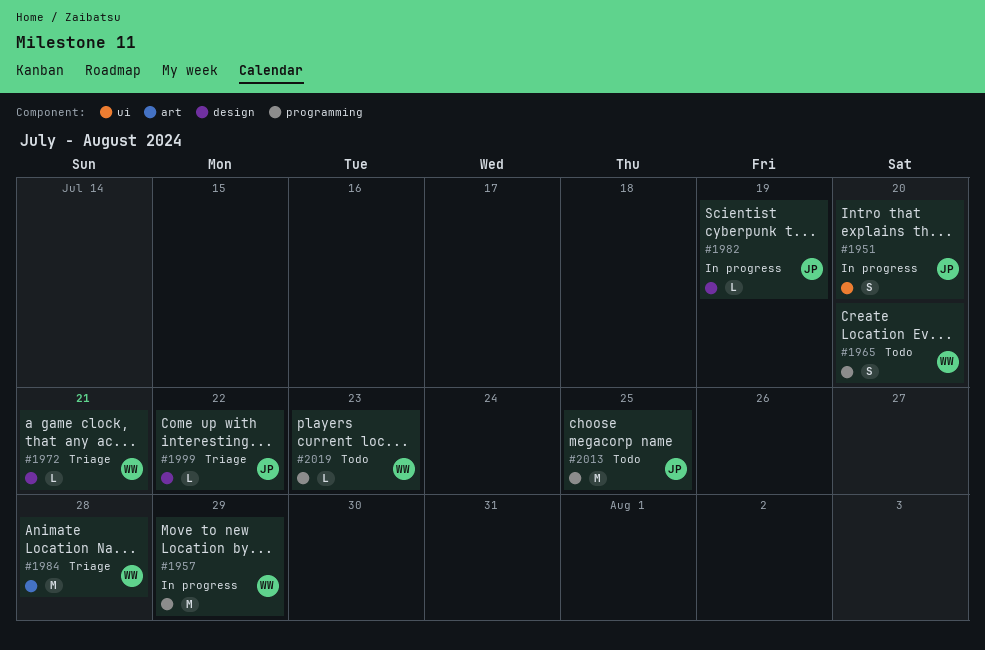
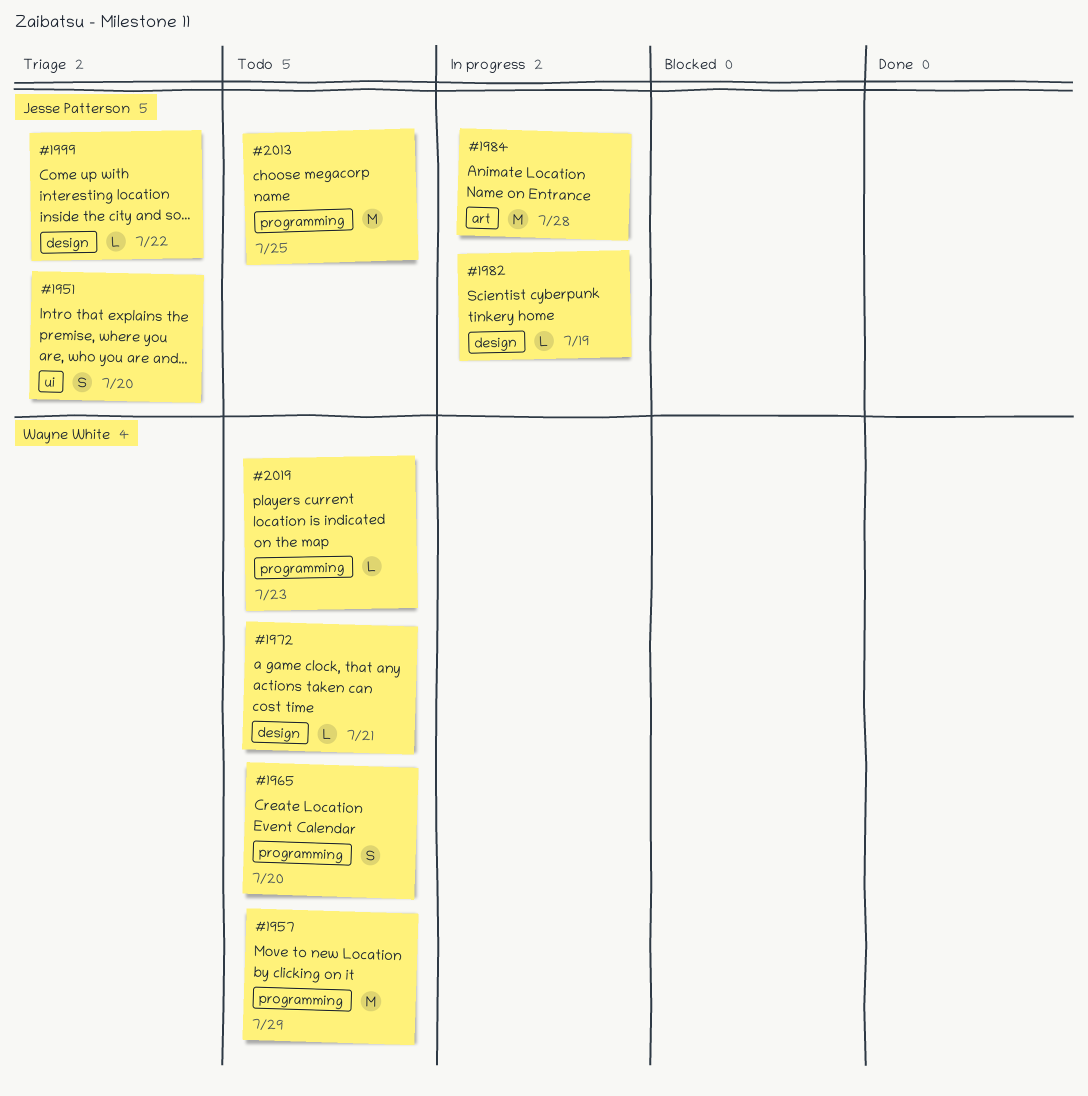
#1951, status: In progress -> Triage
#1957, status: In progress -> Todo
#1972, status: Triage -> Todo
#1984, status: Triage -> In progress
#1984, owner: Wayne White -> Jesse Patterson

